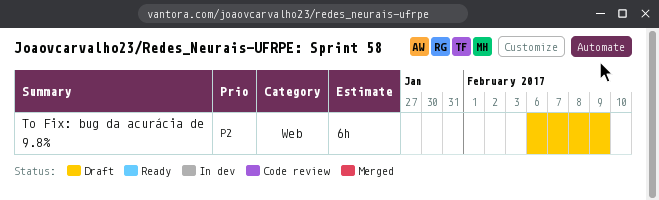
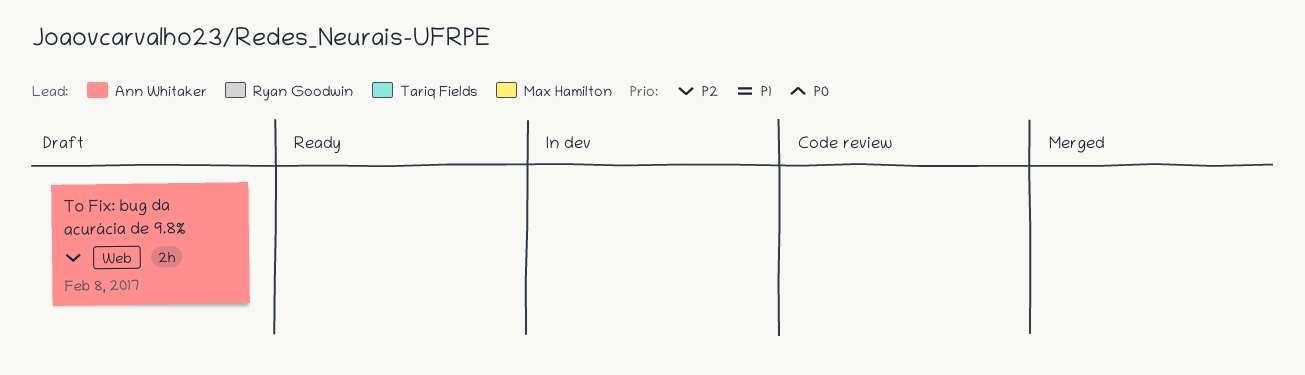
To Fix: bug da acurácia de 9.8%, estimate: 6h -> 2h
To Fix: bug da acurácia de 9.8%, due: Feb 9 -> Feb 8

